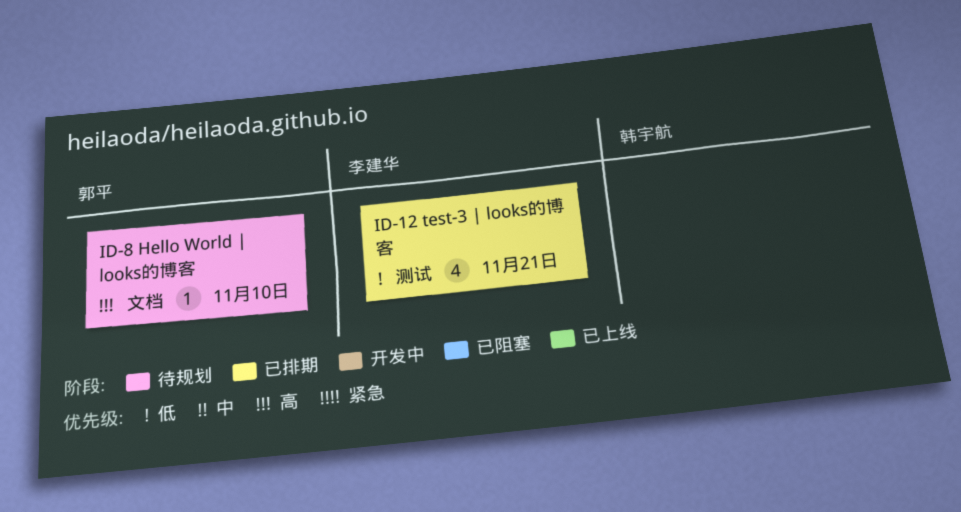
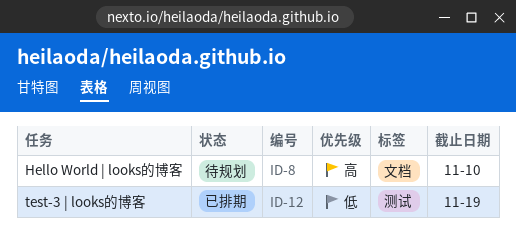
ID-12, due: Nov 21 -> Nov 19

